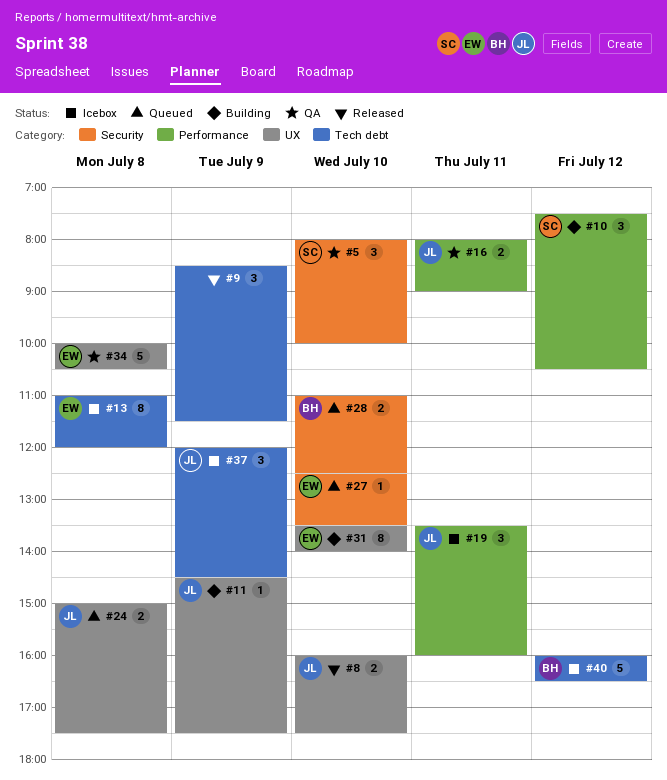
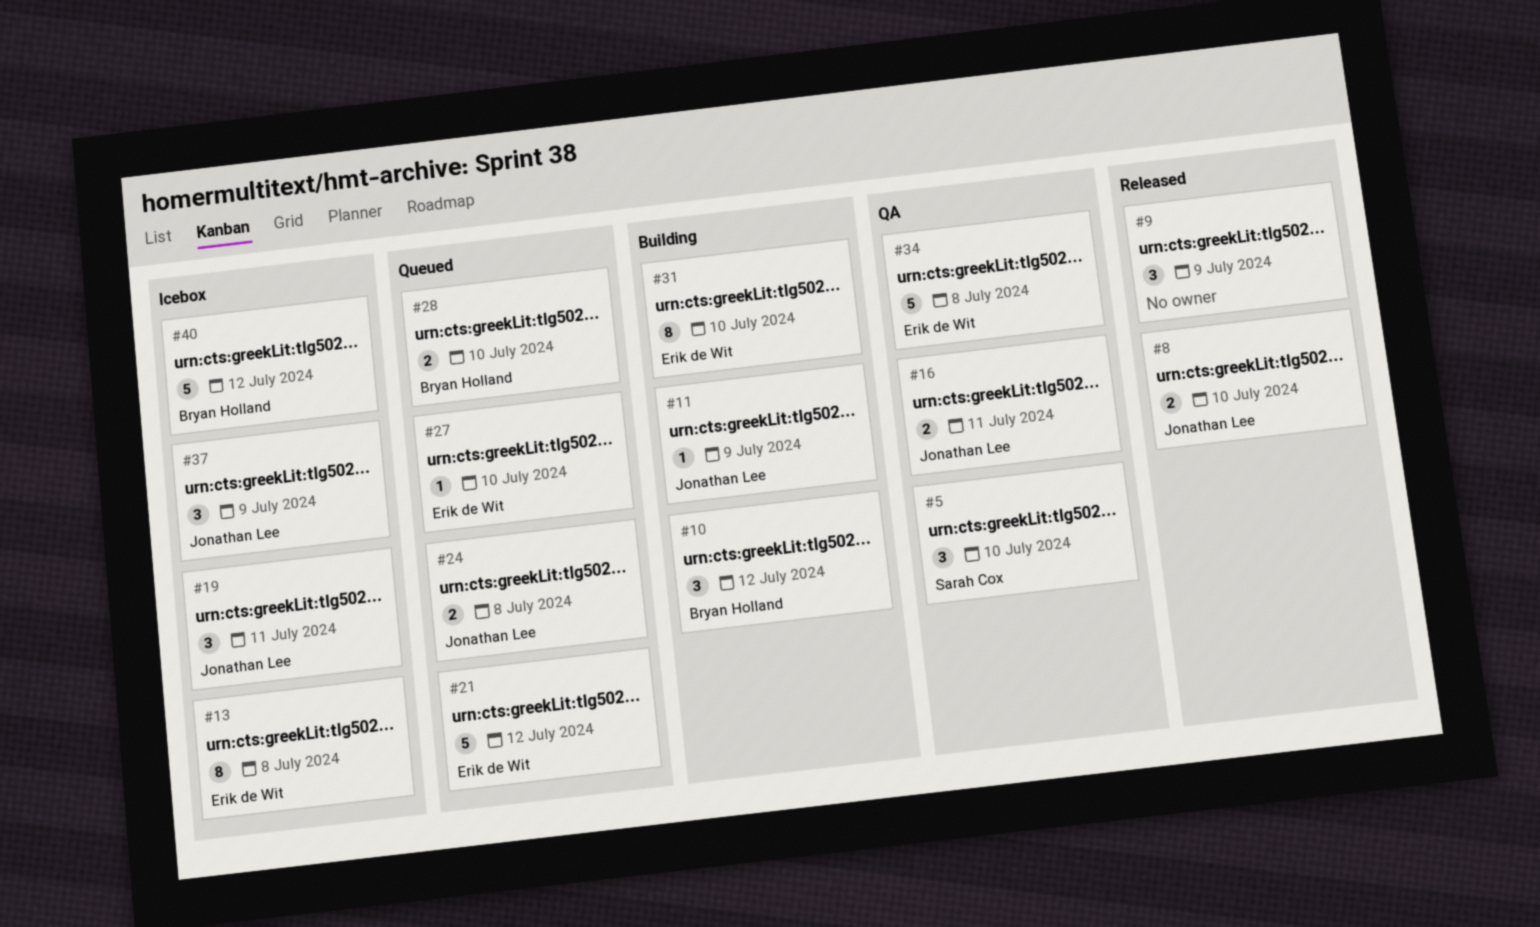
#10, owner: Sarah Cox -> Bryan Holland
#21: none -> present

